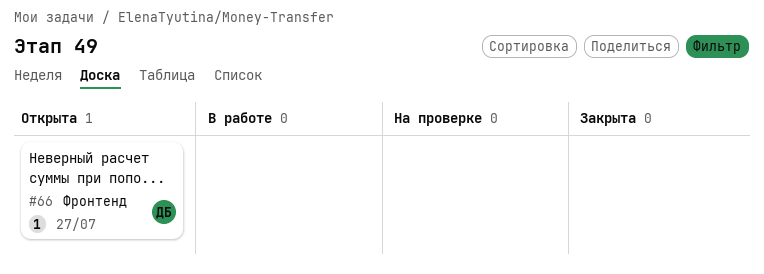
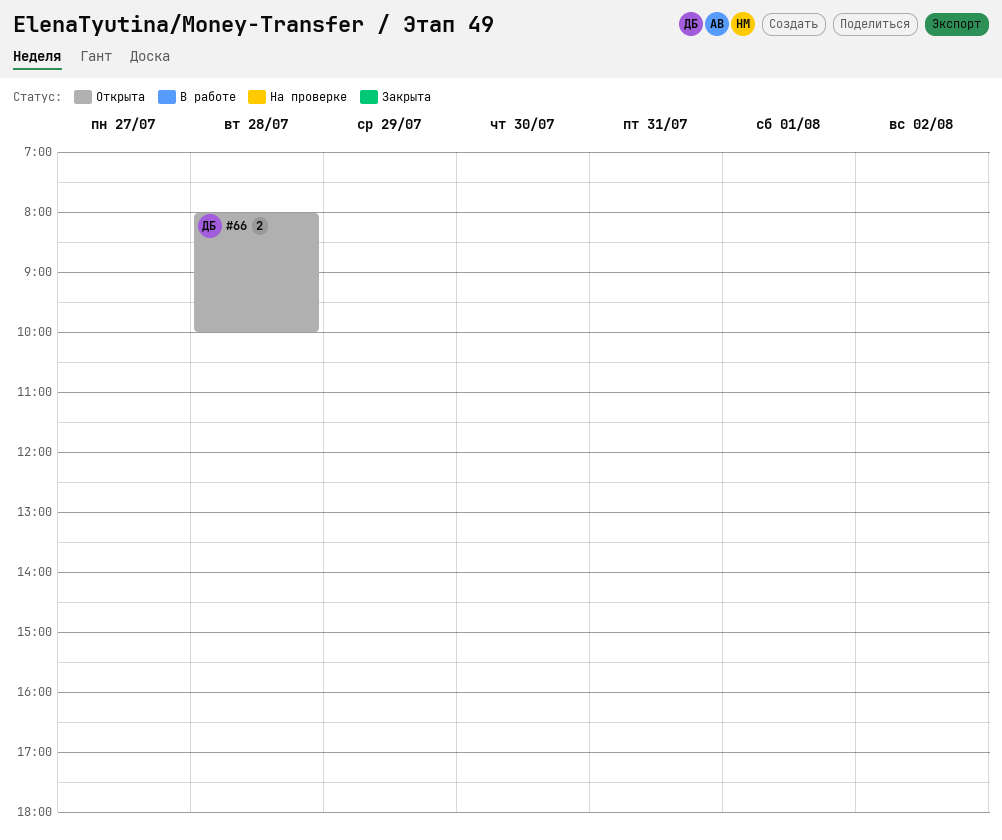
#66, estimate: 1 -> 2
#66, day: Jul 27 -> Jul 28

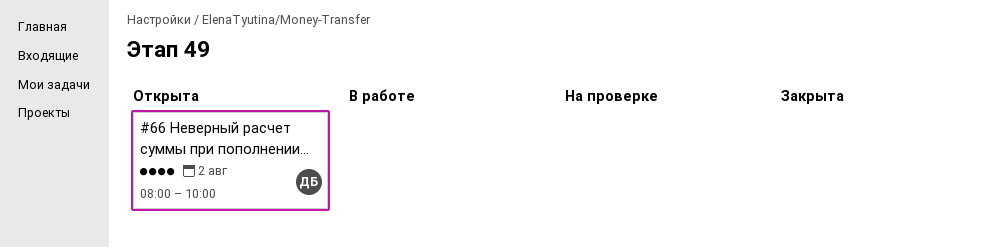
#66, estimate: 2 -> 4
#66, day: Jul 28 -> Aug 2

